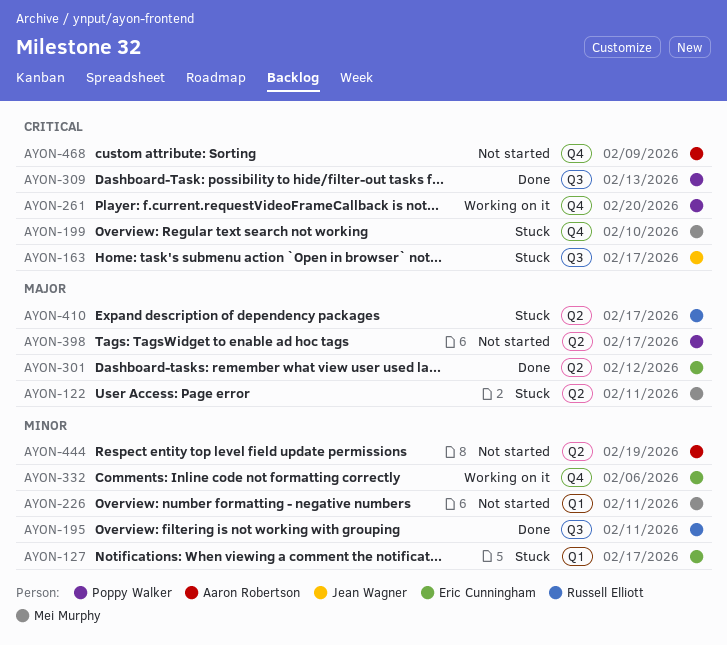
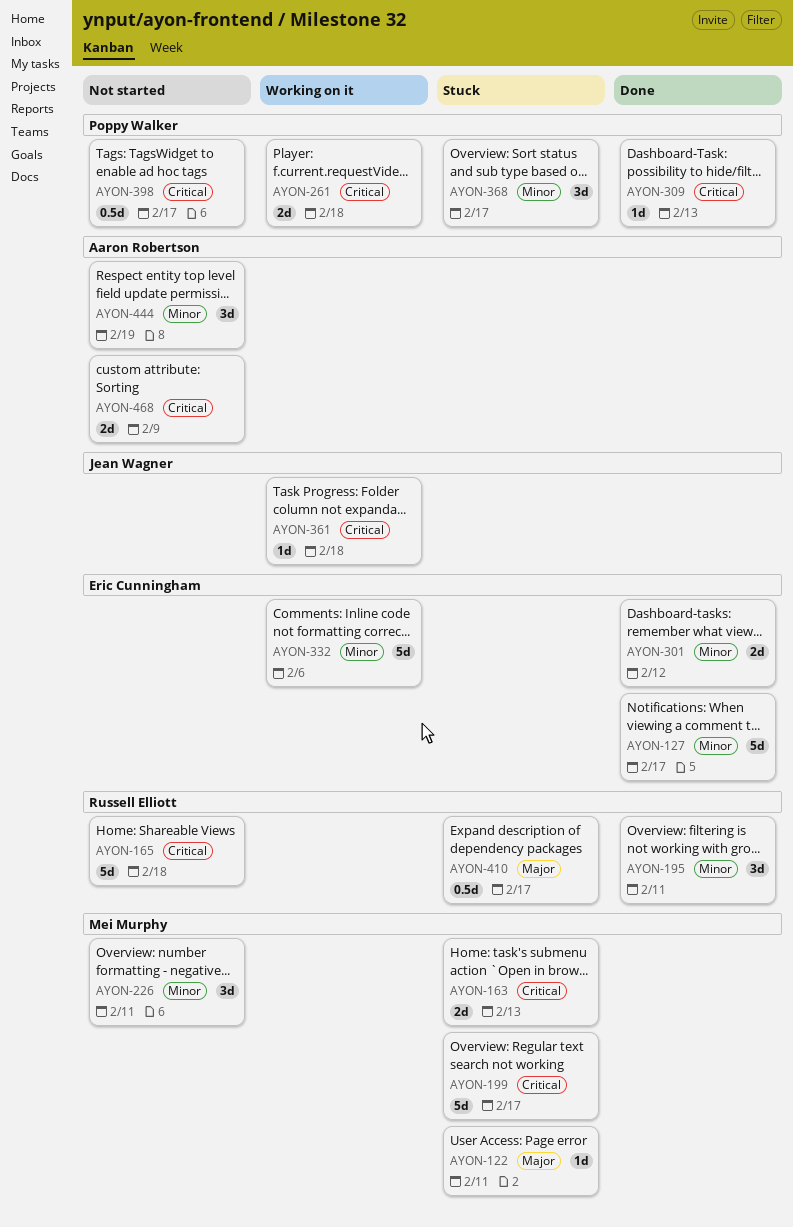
AYON-127, status: Stuck -> Done
AYON-163, owner: Jean Wagner -> Mei Murphy
AYON-163, due: Feb 17 -> Feb 13
AYON-165: none -> present
AYON-199, due: Feb 10 -> Feb 17
AYON-261, due: Feb 20 -> Feb 18
AYON-301, priority: Major -> Minor
AYON-361: none -> present
AYON-368: none -> present
AYON-398, priority: Major -> Critical

